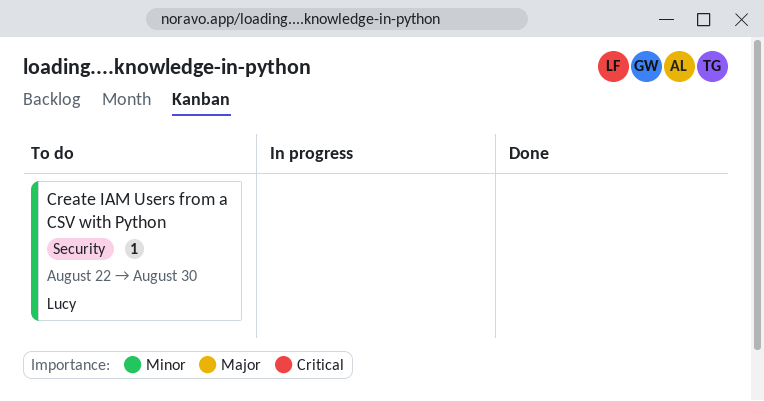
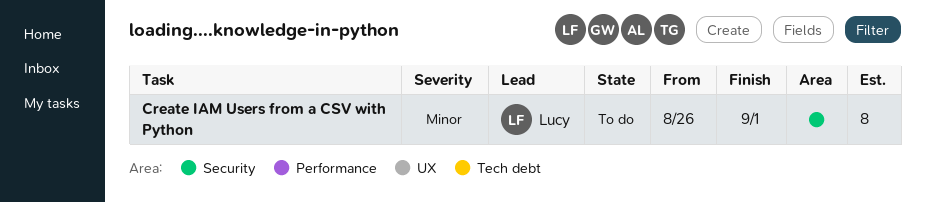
Create IAM Users from a CSV with Python, estimate: 1 -> 8
Create IAM Users from a CSV with Python, start: Aug 22 -> Aug 26
Create IAM Users from a CSV with Python, due: Aug 30 -> Sep 1

